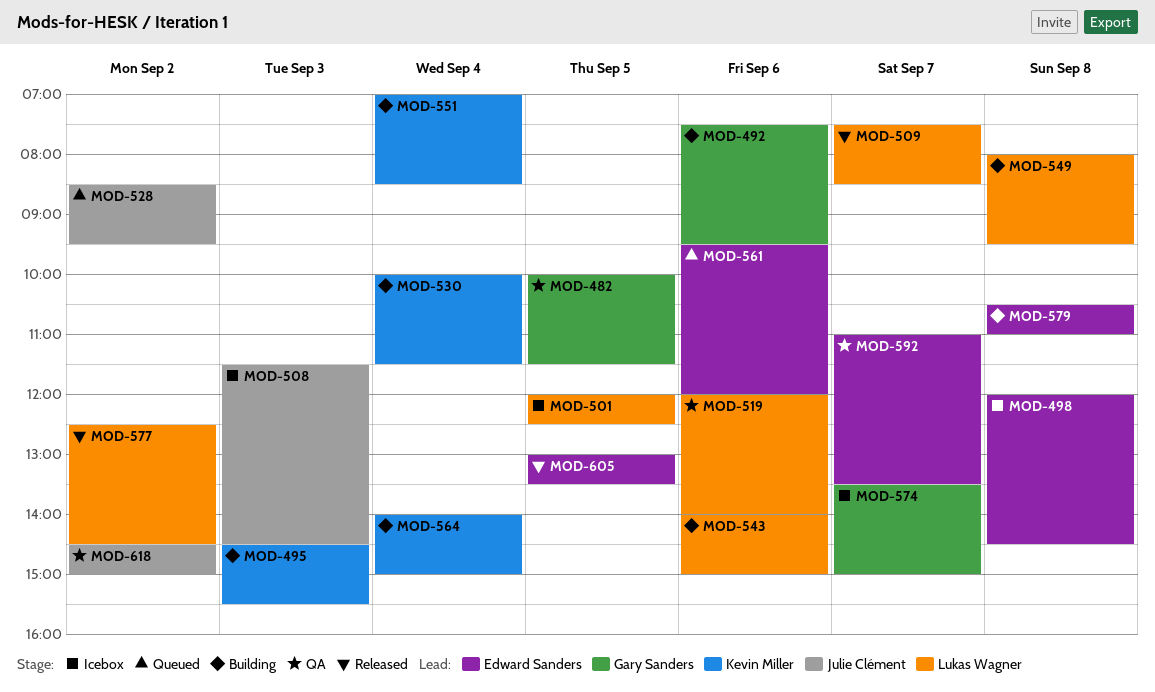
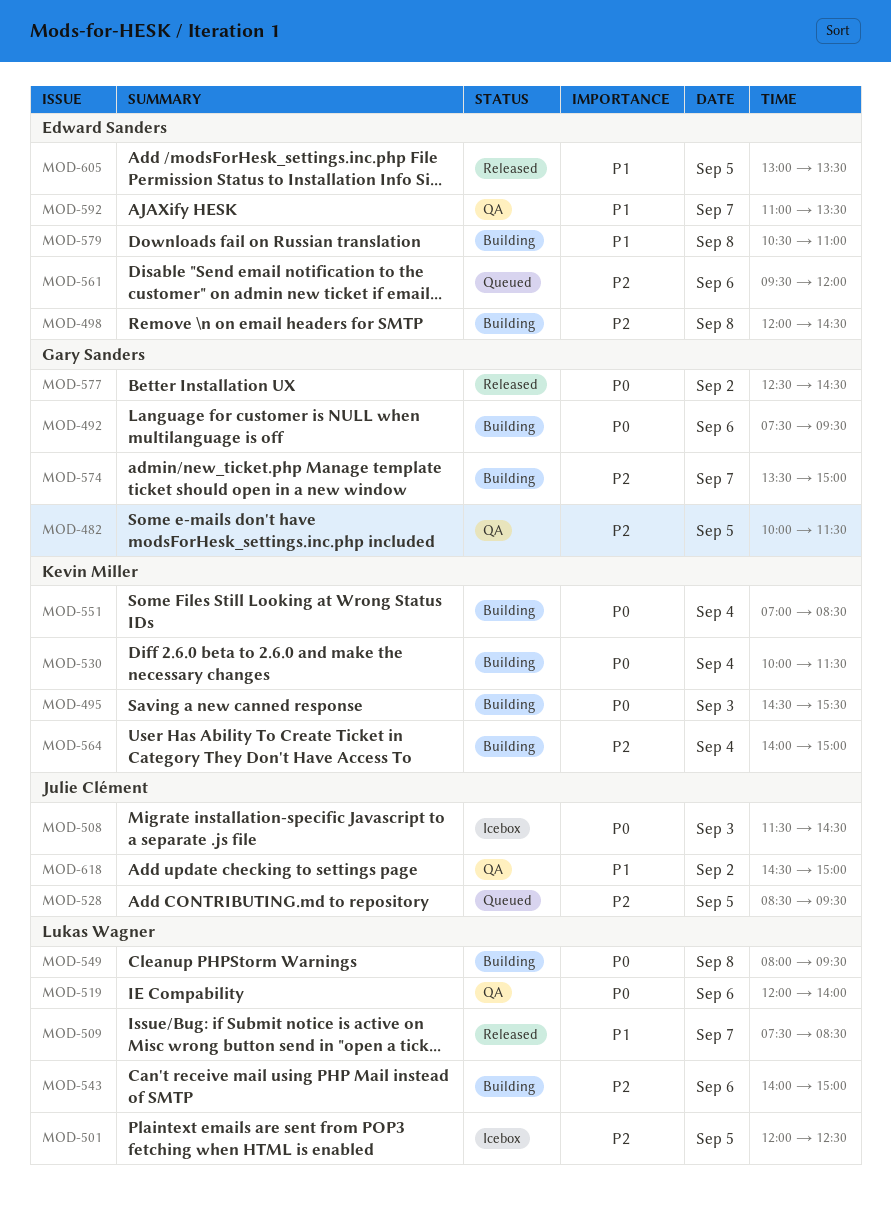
MOD-498, status: Icebox -> Building
MOD-528, day: Sep 2 -> Sep 5
MOD-574, status: Icebox -> Building
MOD-577, owner: Lukas Wagner -> Gary Sanders

